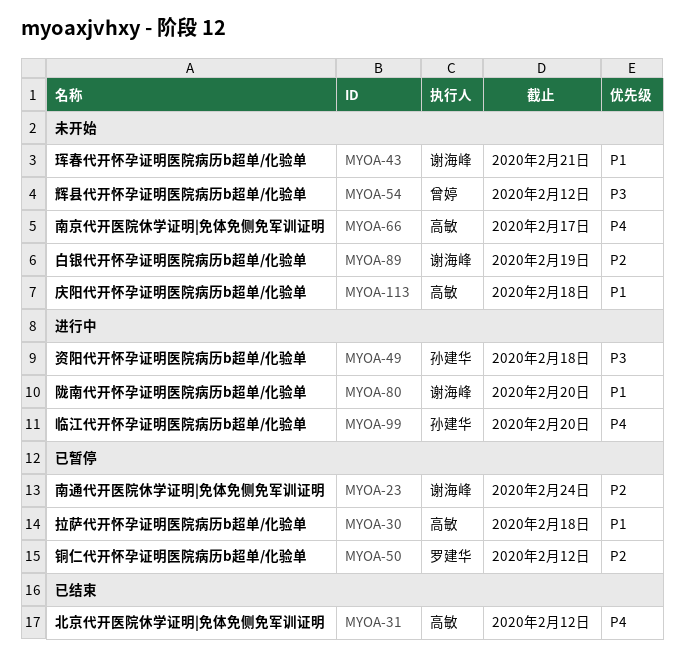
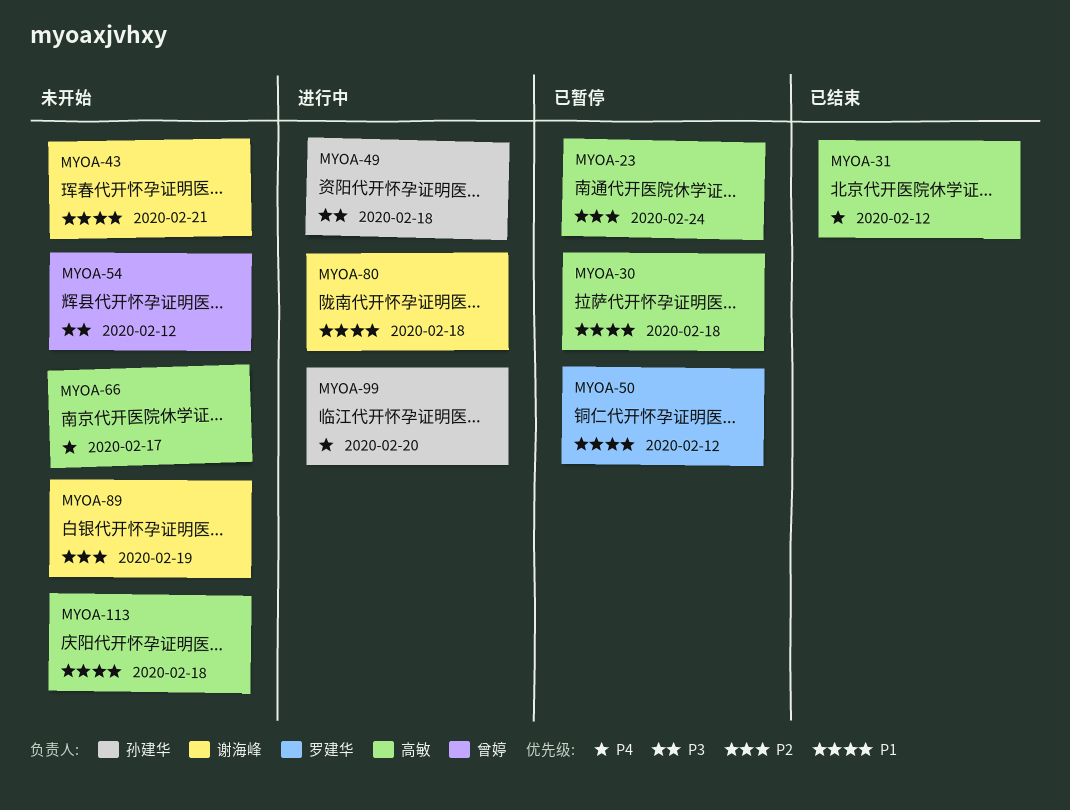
MYOA-23, owner: 谢海峰 -> 高敏
MYOA-50, priority: P2 -> P1
MYOA-80, due: Feb 20 -> Feb 18

